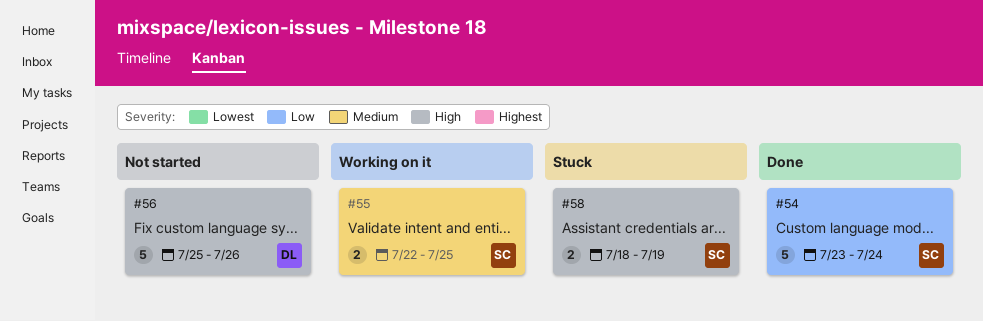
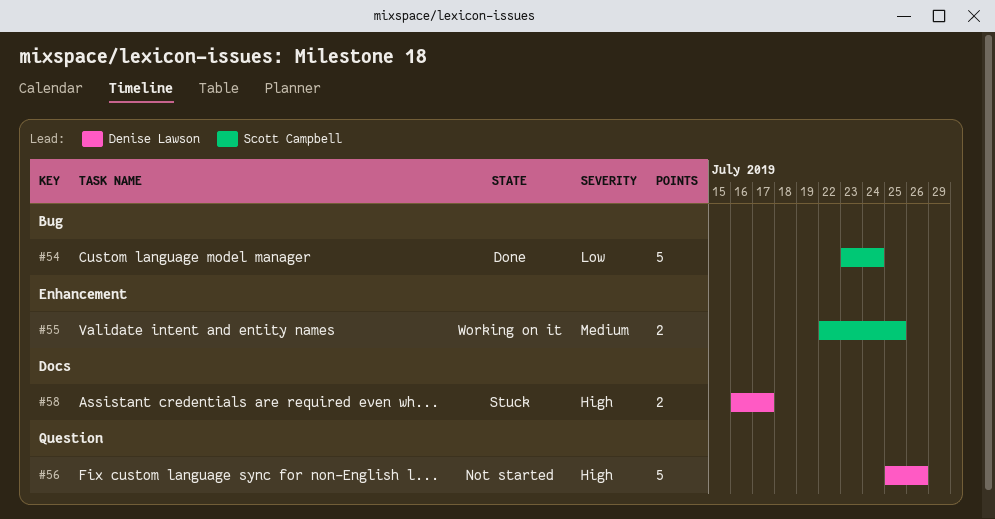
#58, owner: Scott Campbell -> Denise Lawson
#58, start: Jul 18 -> Jul 16
#58, due: Jul 19 -> Jul 17

